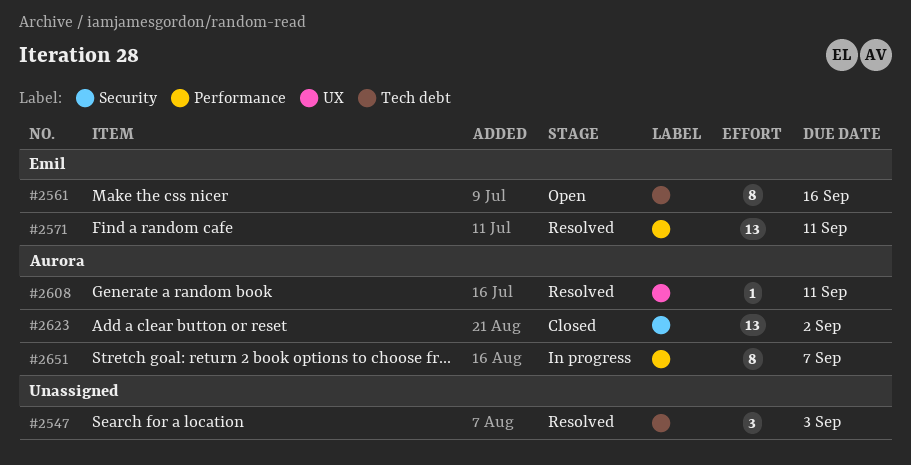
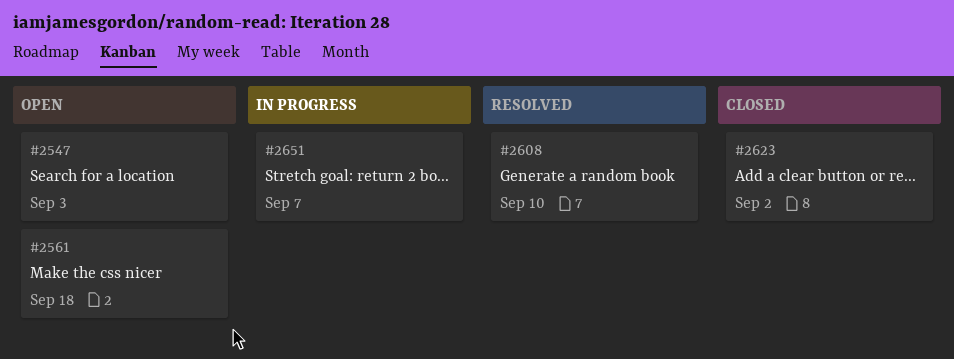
#2547, status: Resolved -> Open
#2561, due: Sep 16 -> Sep 18
#2571: present -> none
#2608, due: Sep 11 -> Sep 10

